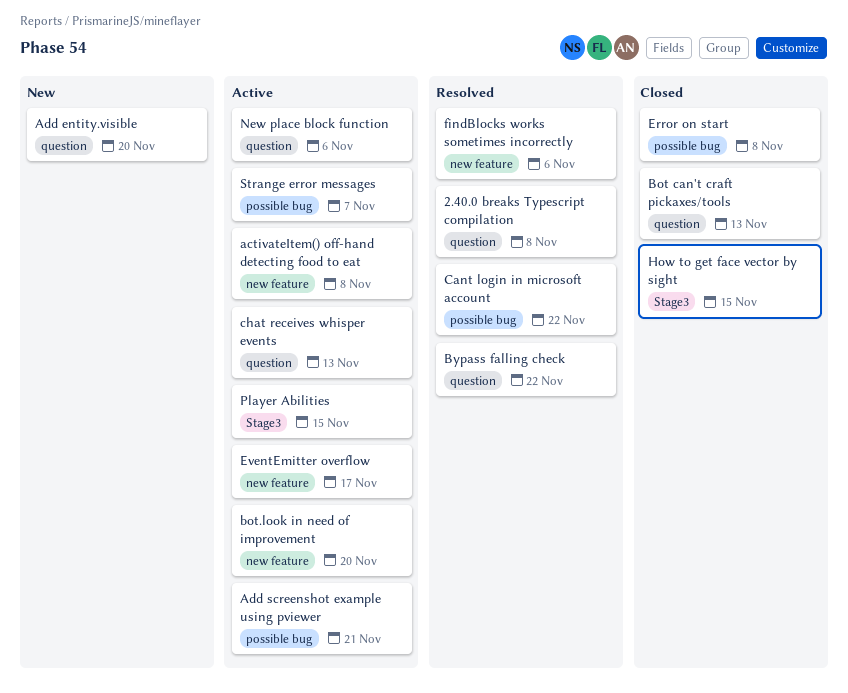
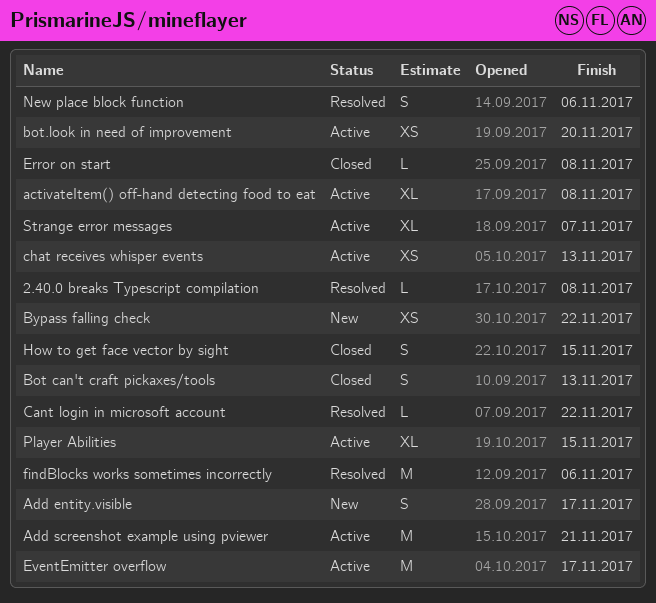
Add entity.visible, due: Nov 20 -> Nov 17
Bypass falling check, status: Resolved -> New
New place block function, status: Active -> Resolved

